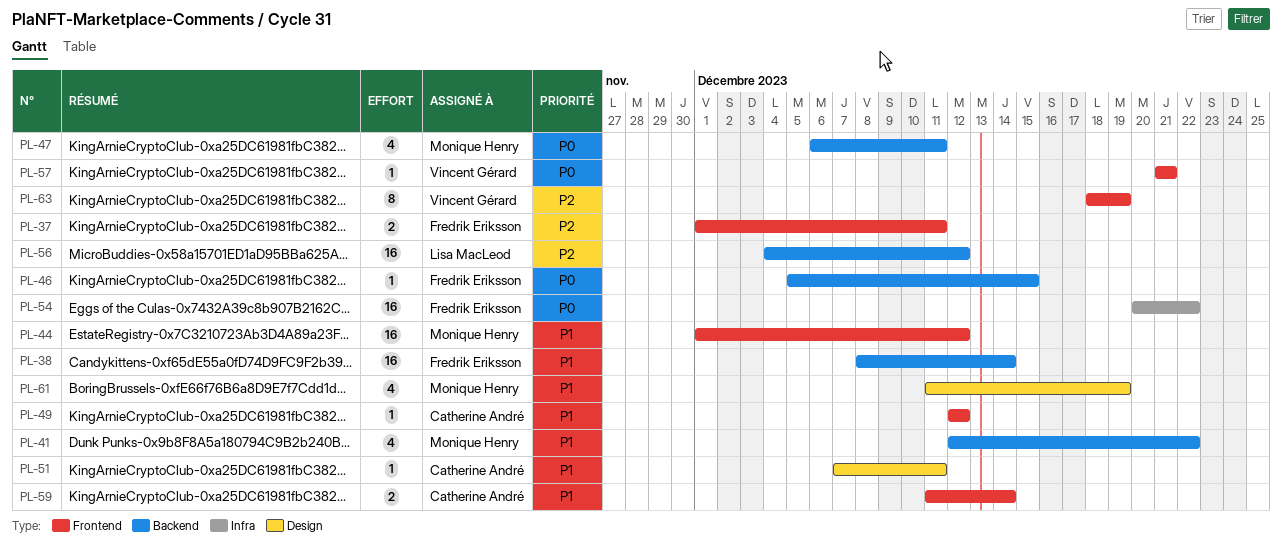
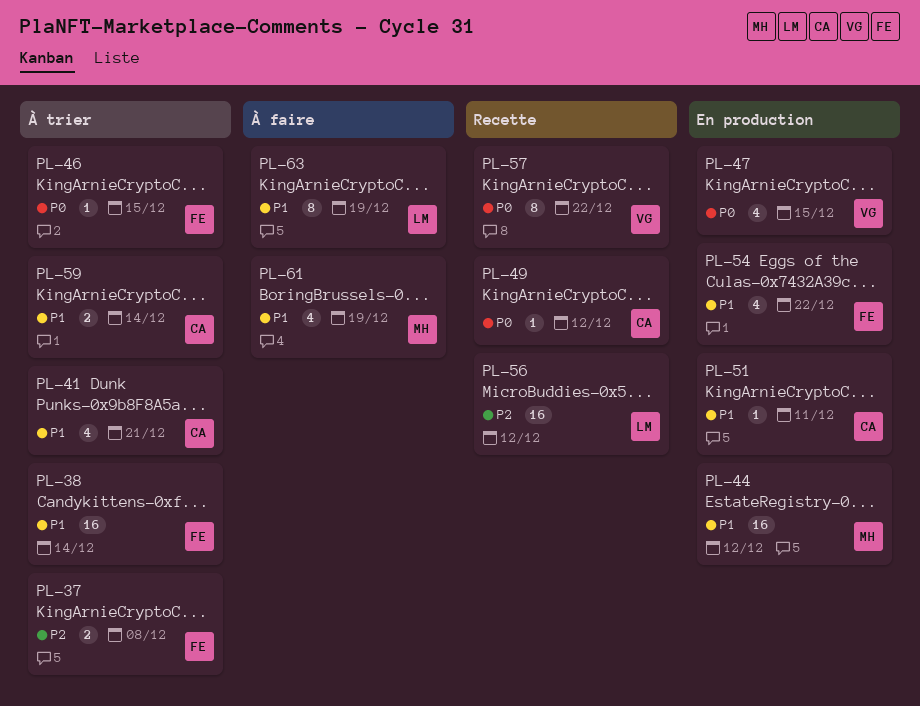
PL-37, due: Dec 11 -> Dec 8
PL-41, owner: Monique Henry -> Catherine André
PL-41, due: Dec 22 -> Dec 21
PL-47, owner: Monique Henry -> Vincent Gérard
PL-47, due: Dec 11 -> Dec 15
PL-49, priority: P1 -> P0
PL-54, priority: P0 -> P1
PL-54, estimate: 16 -> 4
PL-57, estimate: 1 -> 8
PL-57, due: Dec 21 -> Dec 22
PL-63, owner: Vincent Gérard -> Lisa MacLeod
PL-63, priority: P2 -> P1

